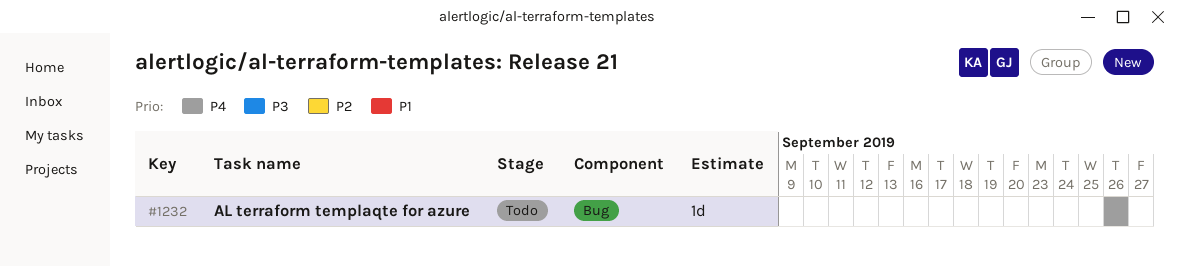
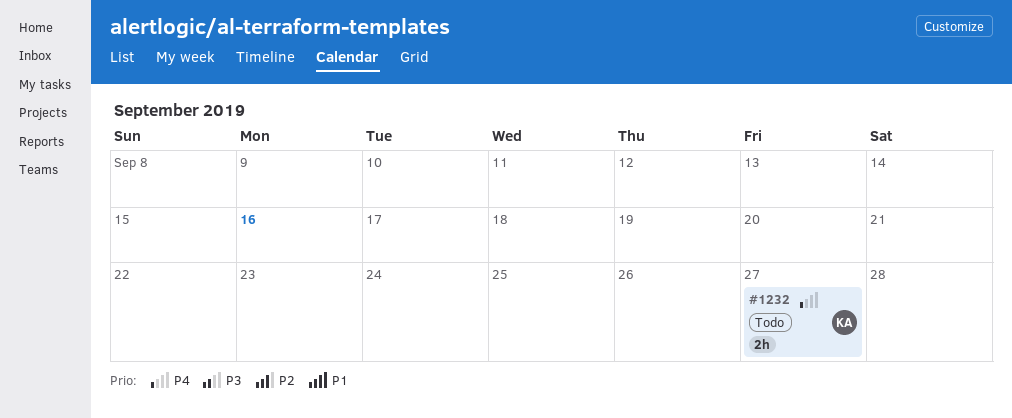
#1232, estimate: 1d -> 2h
#1232, due: Sep 26 -> Sep 27

